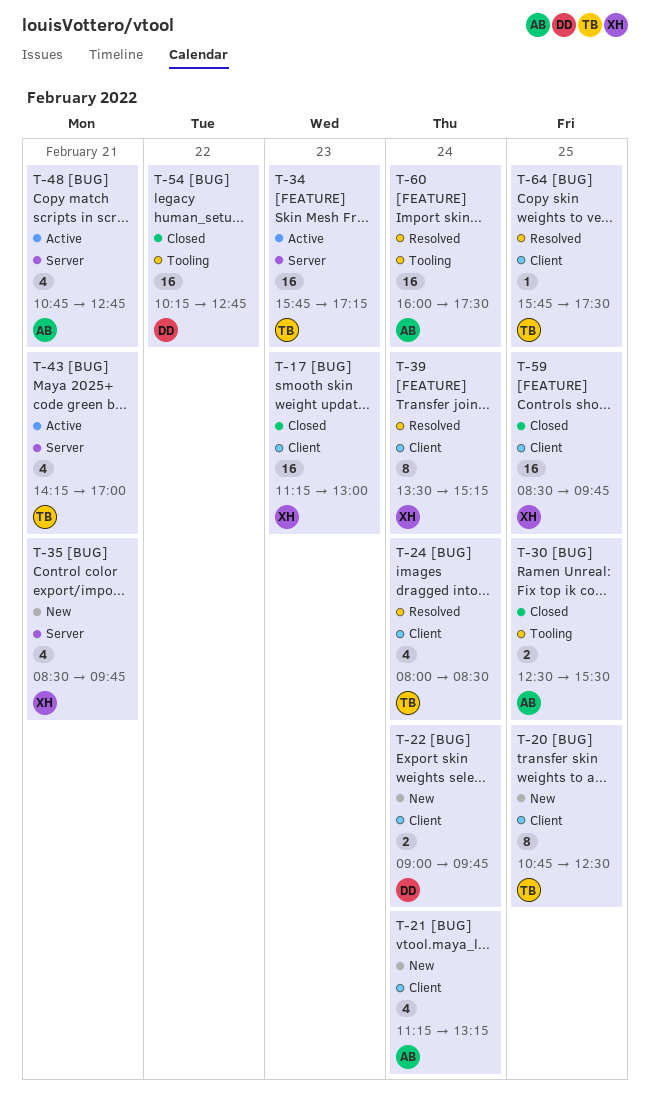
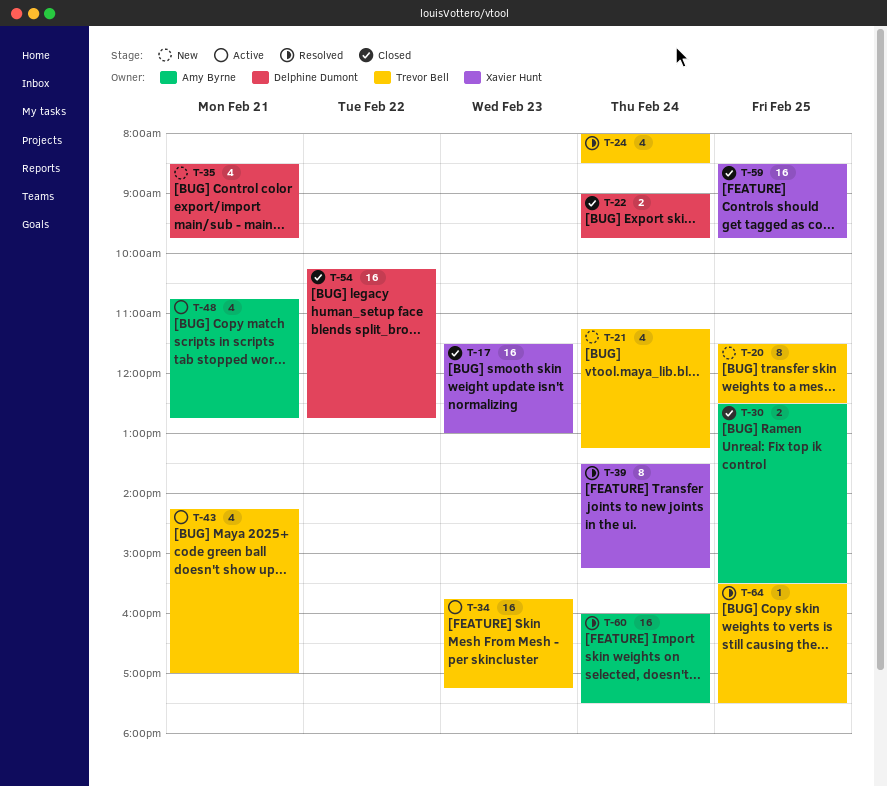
T-17, begins: 11:15 -> 11:30
T-20, begins: 10:45 -> 11:30
T-21, owner: Amy Byrne -> Trevor Bell
T-22, status: New -> Closed
T-35, owner: Xavier Hunt -> Delphine Dumont
T-64, begins: 15:45 -> 15:30

